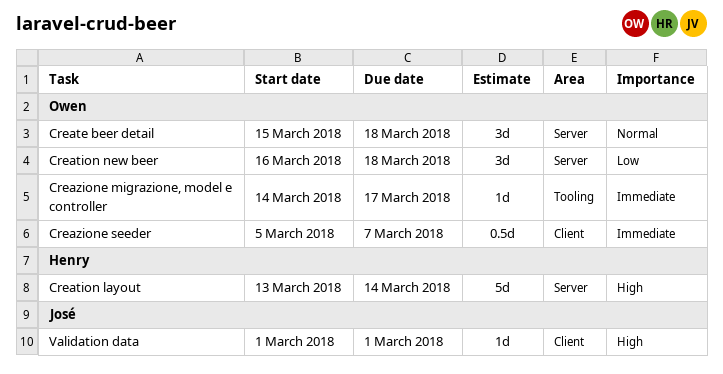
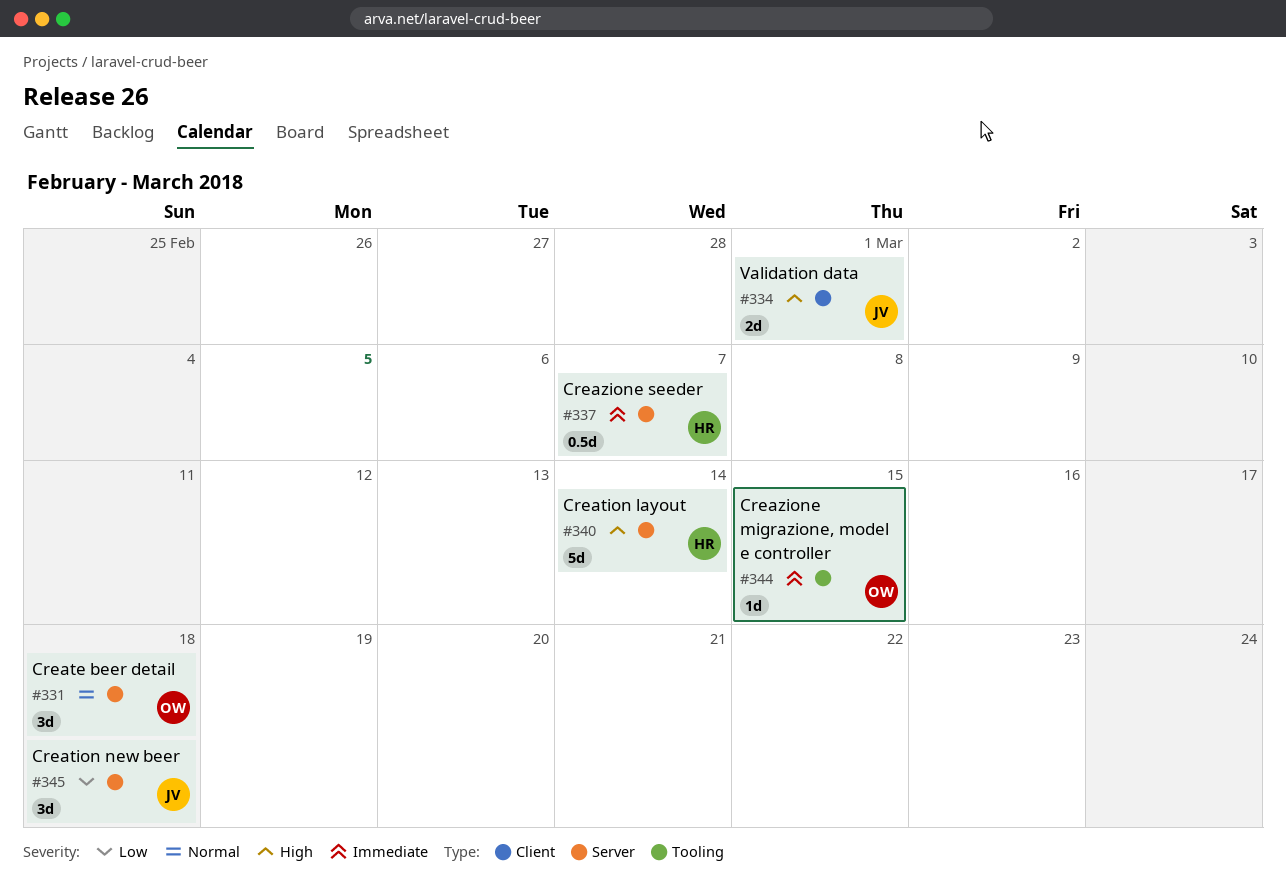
Creation new beer, owner: Owen -> José
Creazione migrazione, model e controller, due: Mar 17 -> Mar 15
Creazione seeder, owner: Owen -> Henry
Creazione seeder, label: Client -> Server
Validation data, estimate: 1d -> 2d

